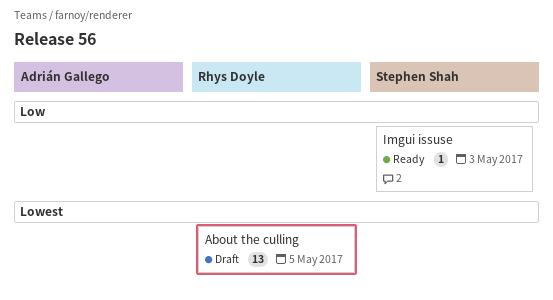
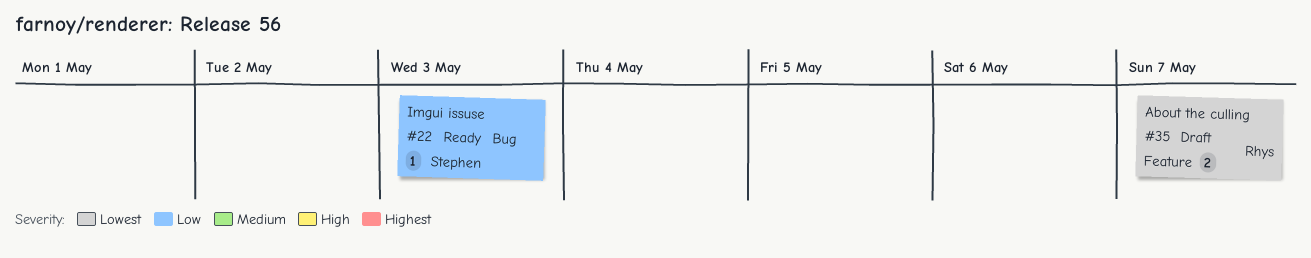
About the culling, estimate: 13 -> 2
About the culling, due: May 5 -> May 7

